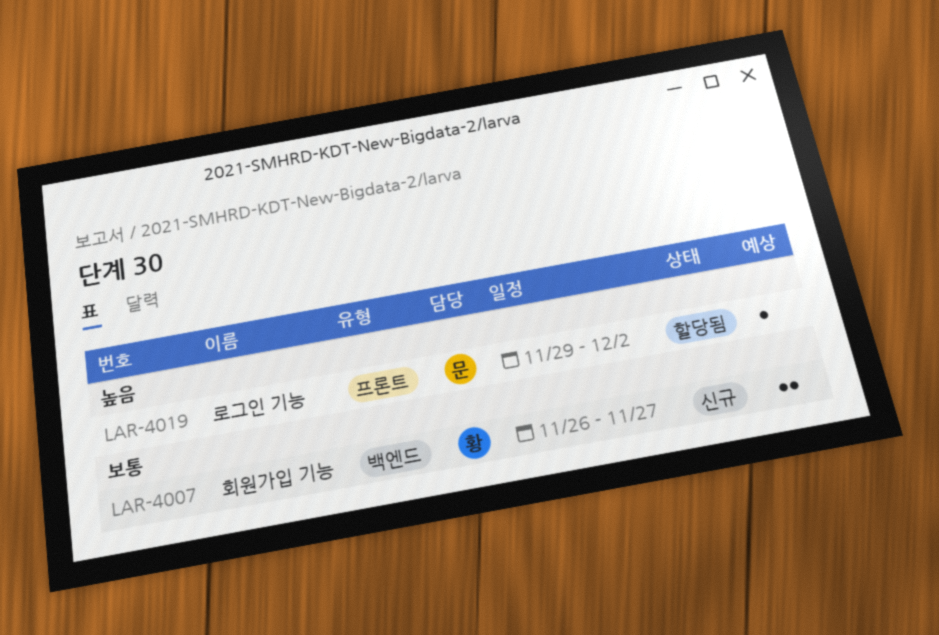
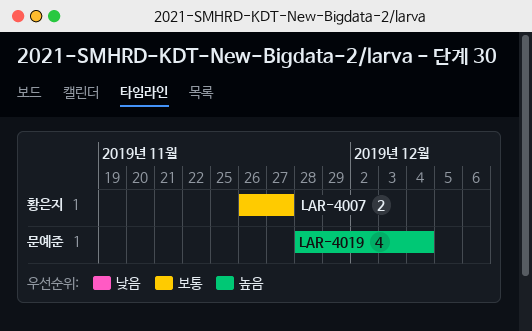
LAR-4019, estimate: 1 -> 4
LAR-4019, start: Nov 29 -> Nov 28
LAR-4019, due: Dec 2 -> Dec 4

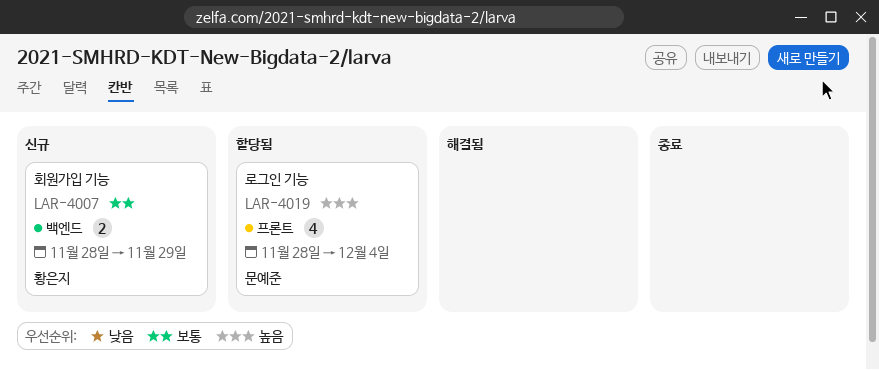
LAR-4007, start: Nov 26 -> Nov 28
LAR-4007, due: Nov 27 -> Nov 29

